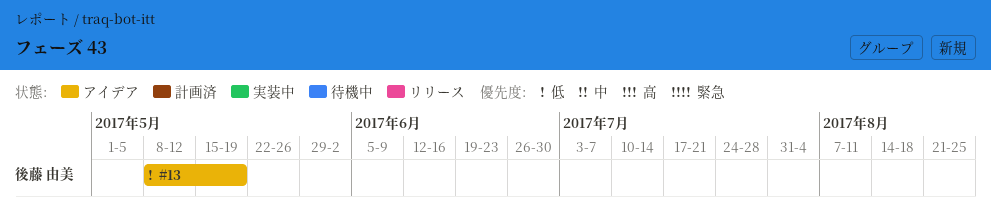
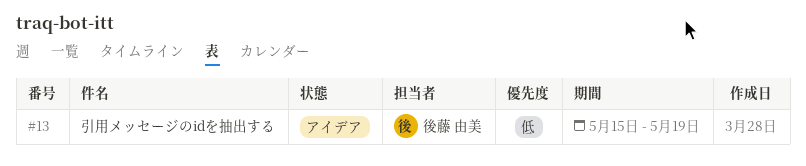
#13, start: May 8 -> May 15

